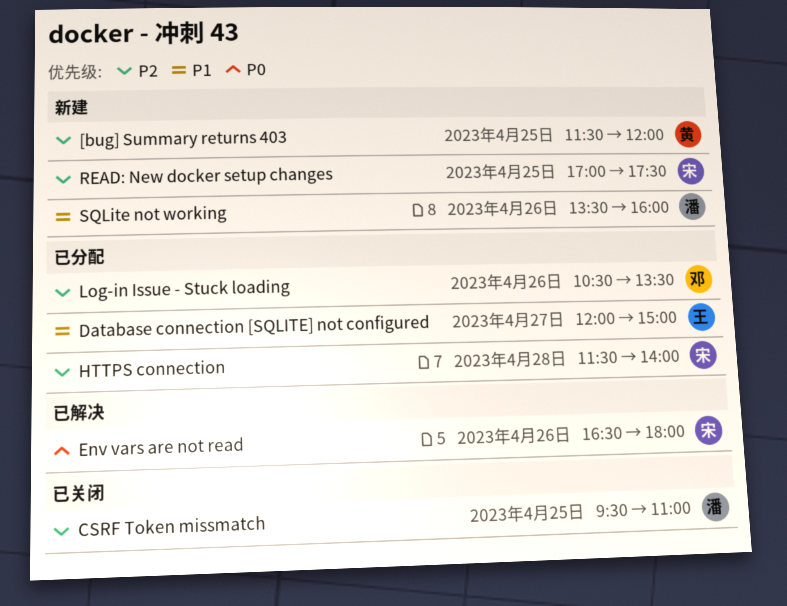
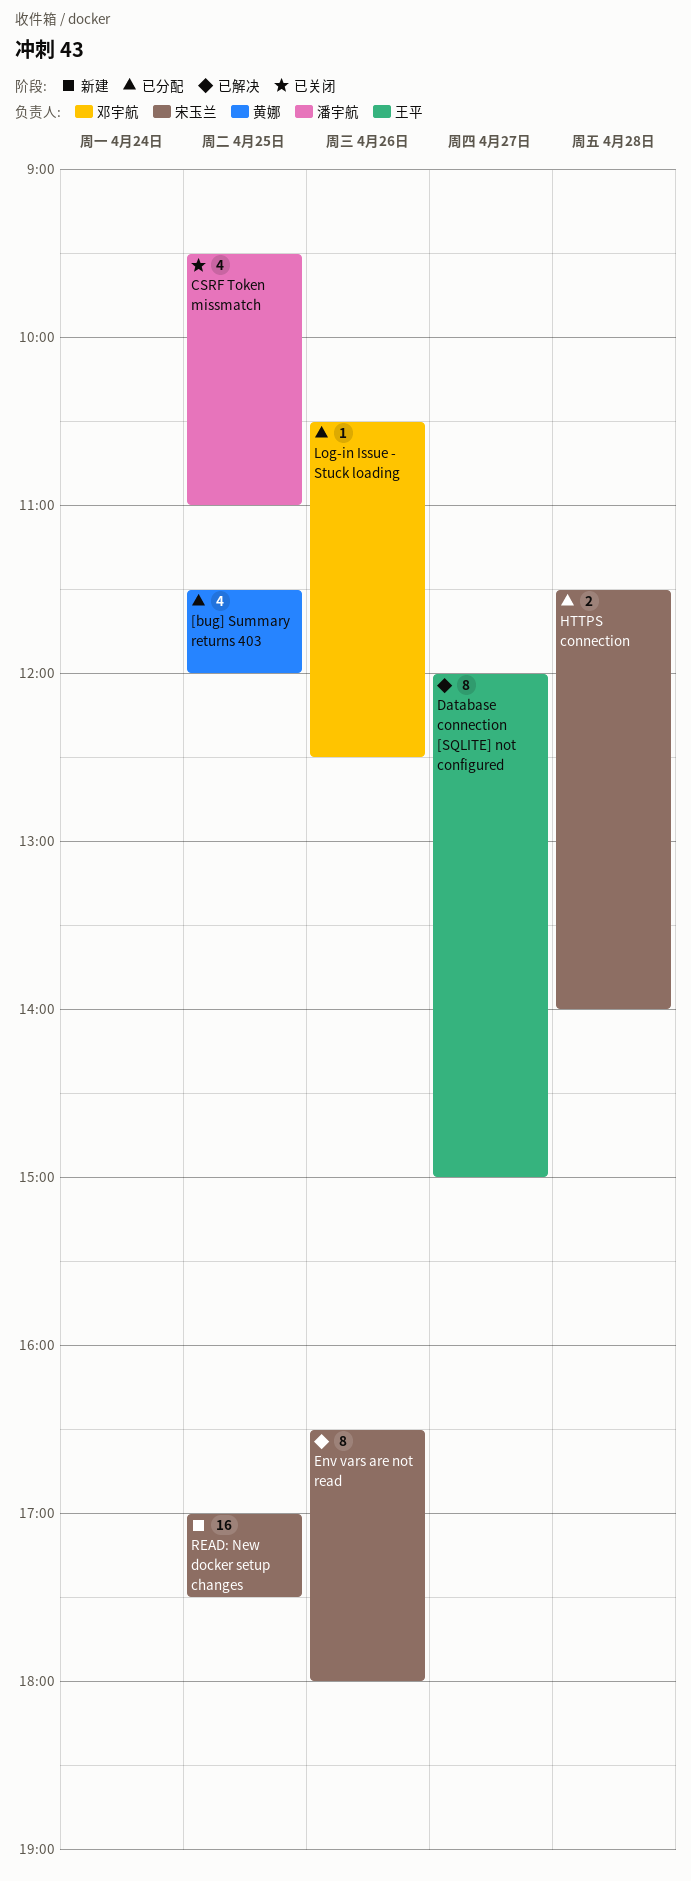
[bug] Summary returns 403, status: 新建 -> 已分配
Database connection [SQLITE] not configured, status: 已分配 -> 已解决
Log-in Issue - Stuck loading, ends: 13:30 -> 12:30
SQLite not working: present -> none

